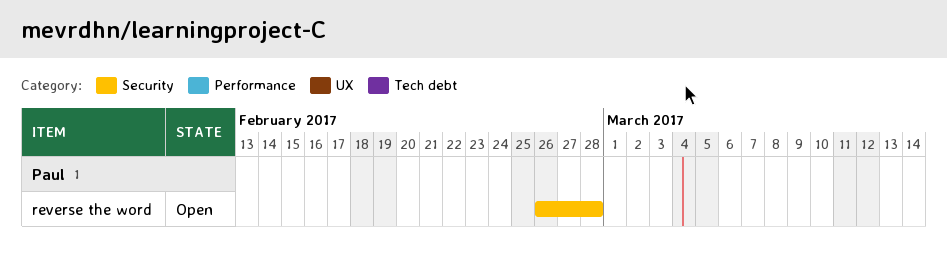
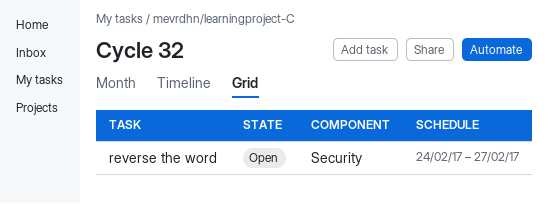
reverse the word, start: Feb 26 -> Feb 24
reverse the word, due: Feb 28 -> Feb 27

